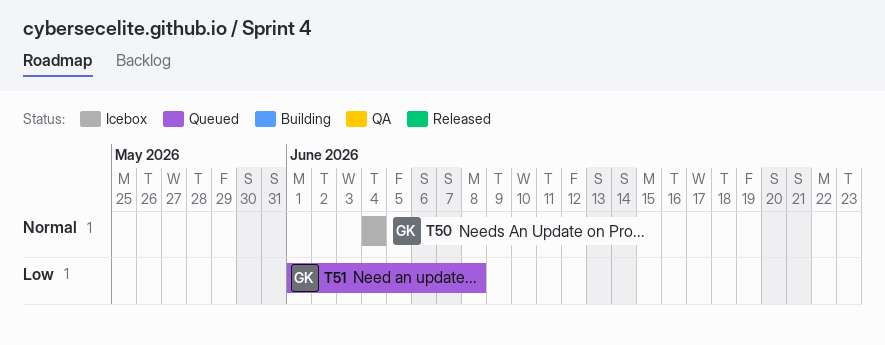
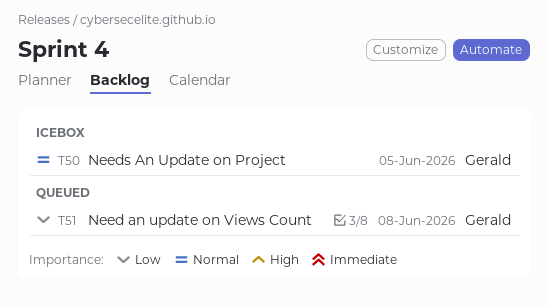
T50, due: Jun 4 -> Jun 5

